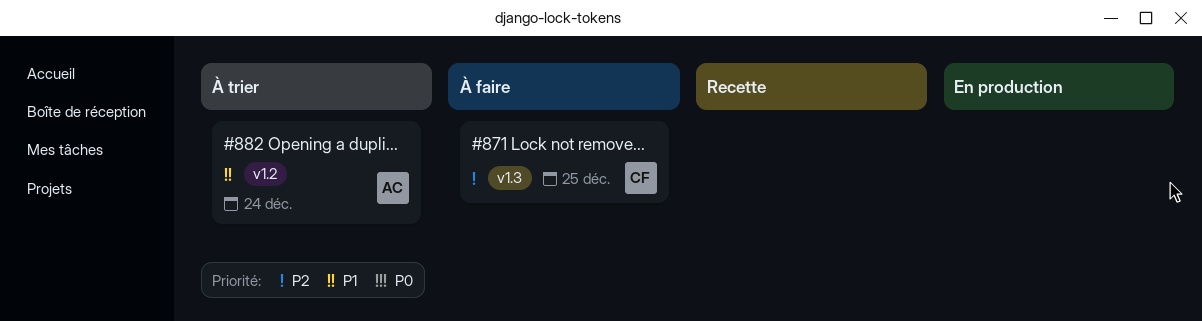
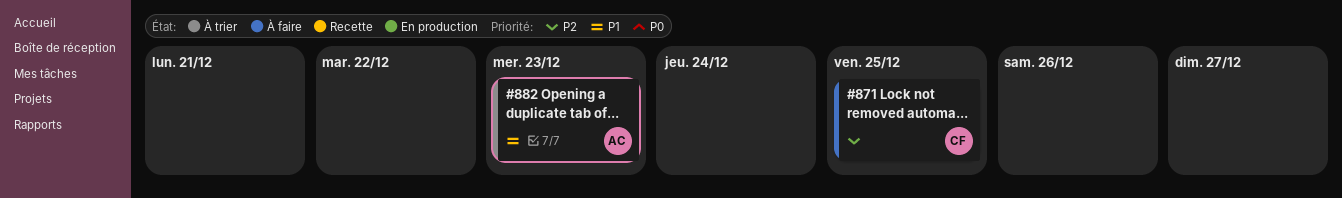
#882, due: Dec 24 -> Dec 23

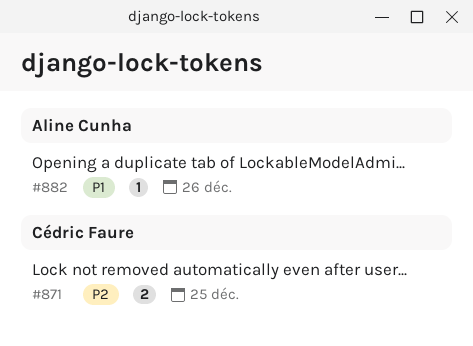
#882, due: Dec 23 -> Dec 26

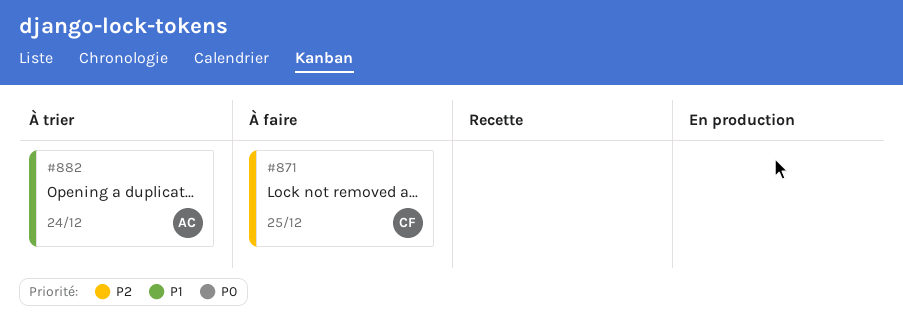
#882, due: Dec 26 -> Dec 24

